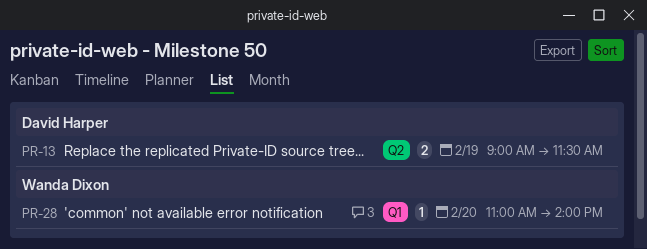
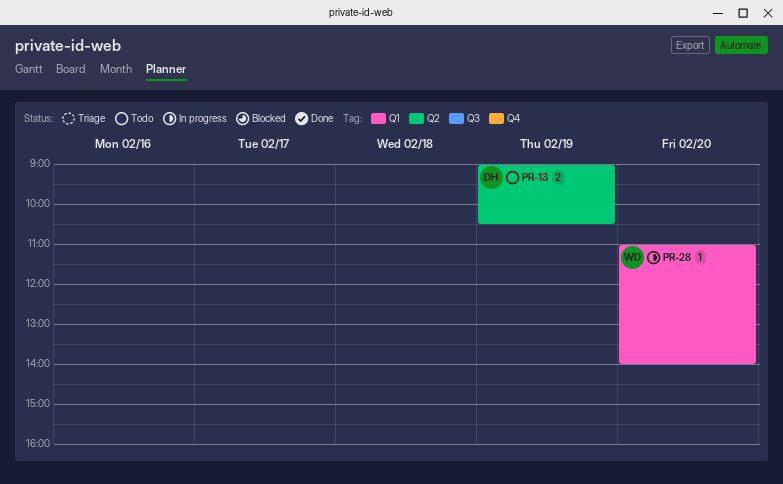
PR-13, ends: 11:30 -> 10:30

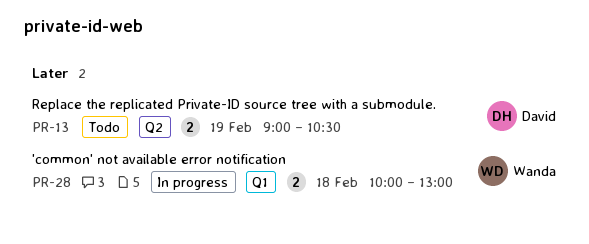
PR-28, estimate: 1 -> 2
PR-28, day: Feb 20 -> Feb 18
PR-28, begins: 11:00 -> 10:00
PR-28, ends: 14:00 -> 13:00

